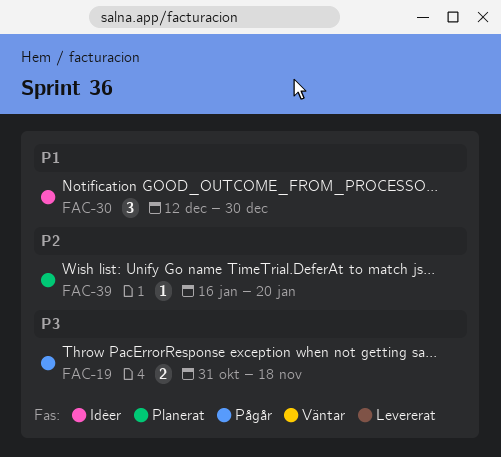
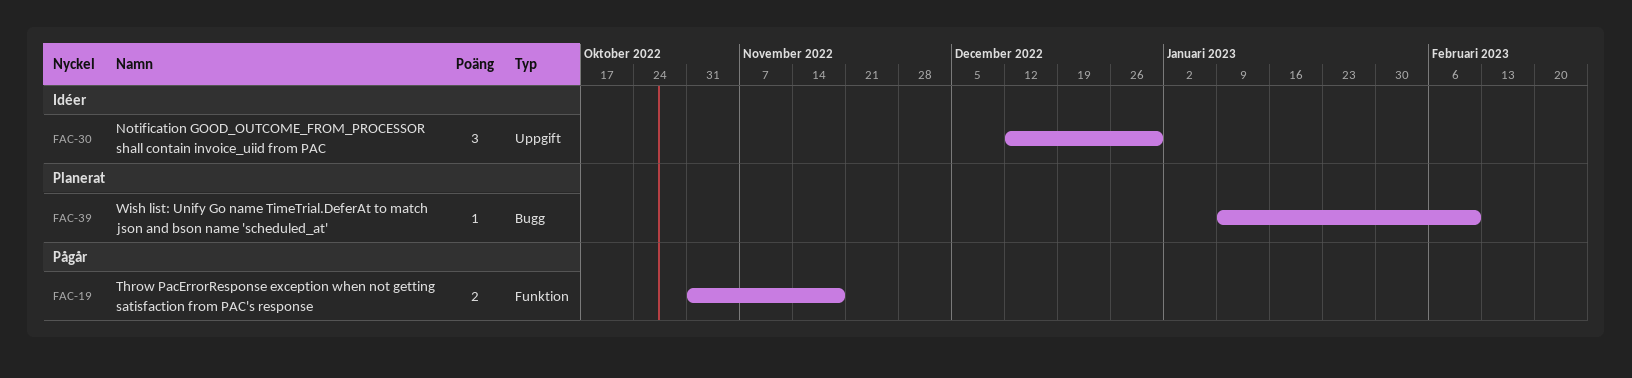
FAC-39, start: Jan 16 -> Jan 9
FAC-39, due: Jan 20 -> Feb 10

